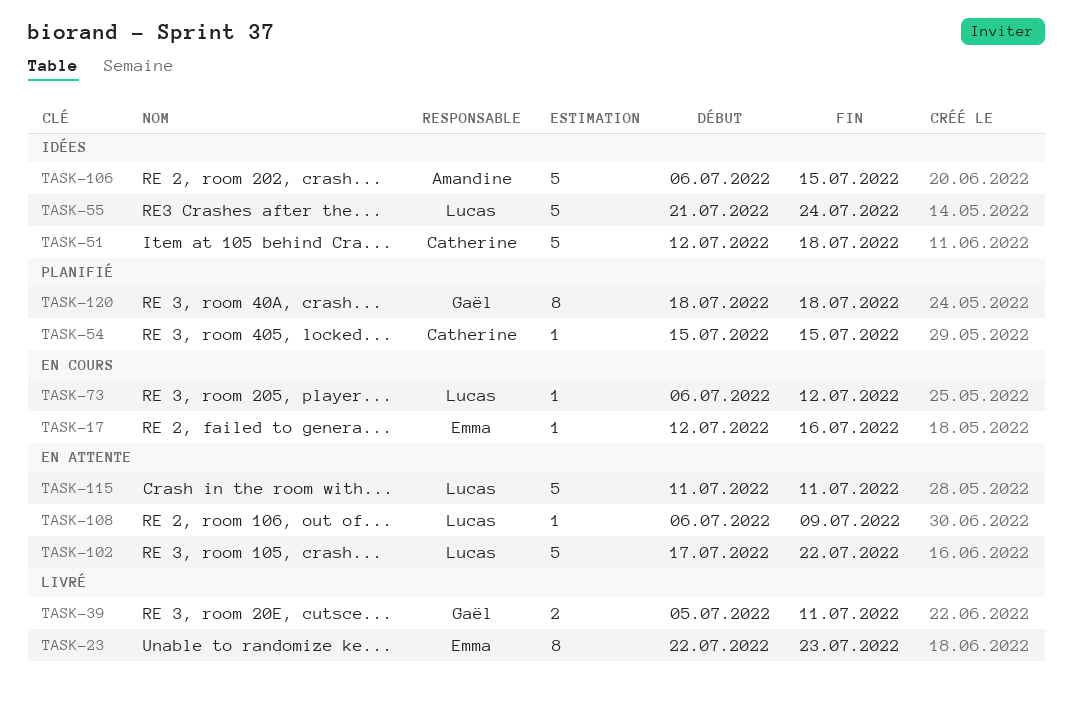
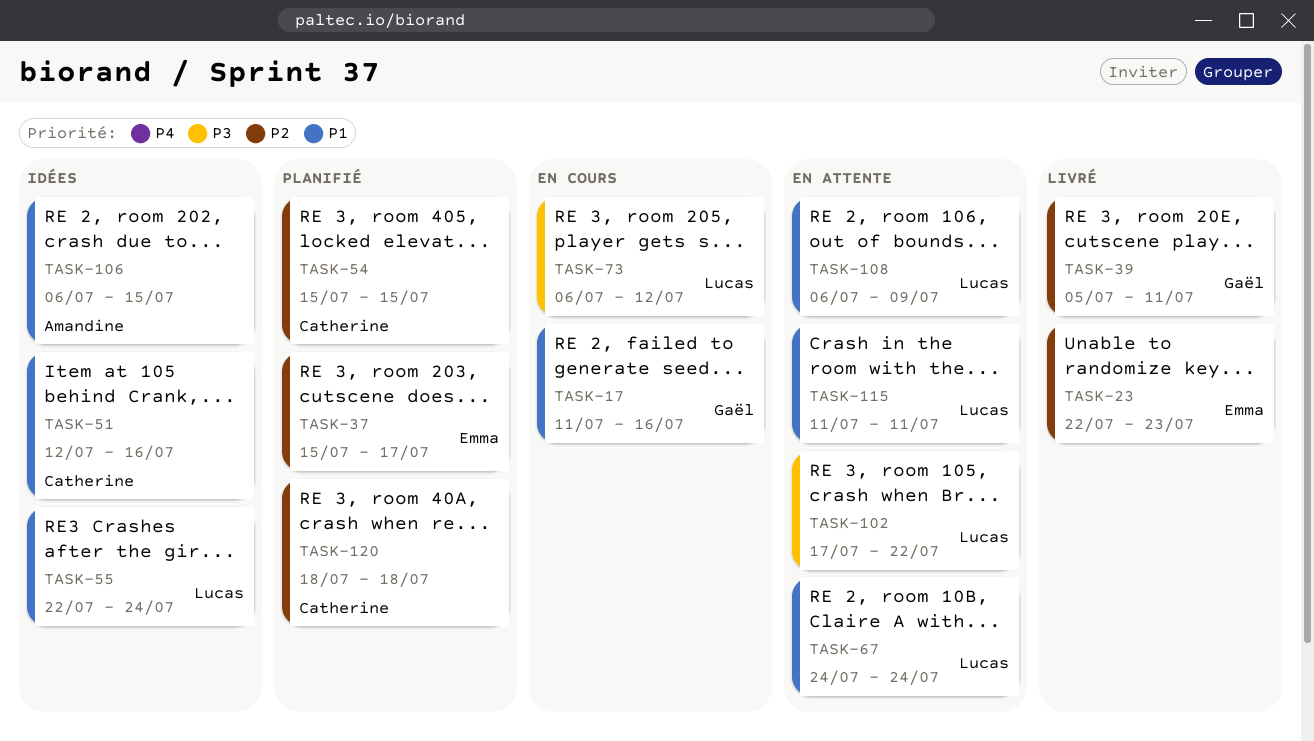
TASK-17, owner: Emma -> Gaël
TASK-17, start: Jul 12 -> Jul 11
TASK-37: none -> present
TASK-51, due: Jul 18 -> Jul 16
TASK-55, start: Jul 21 -> Jul 22
TASK-67: none -> present
TASK-120, owner: Gaël -> Catherine

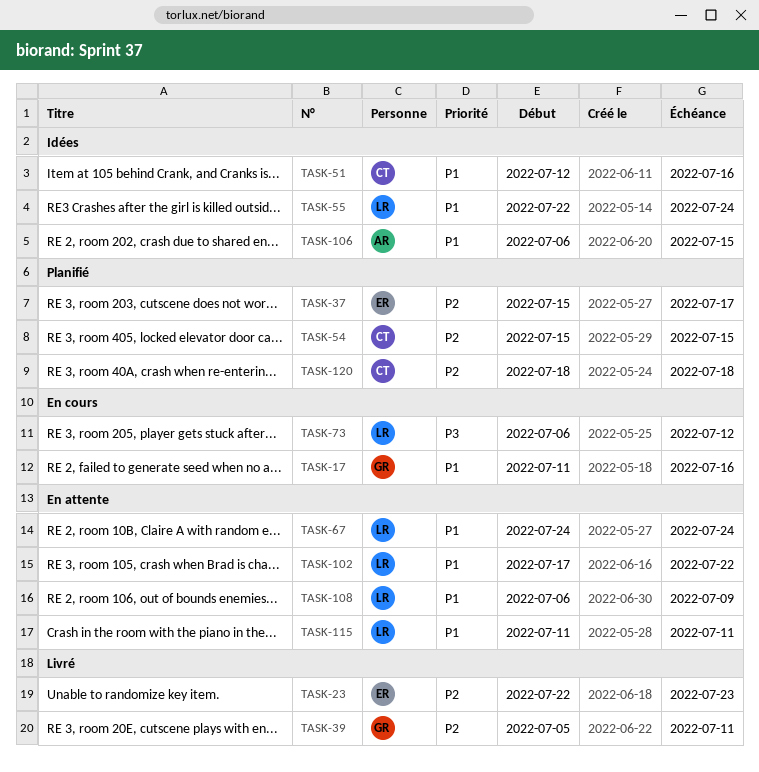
TASK-102, priority: P3 -> P1

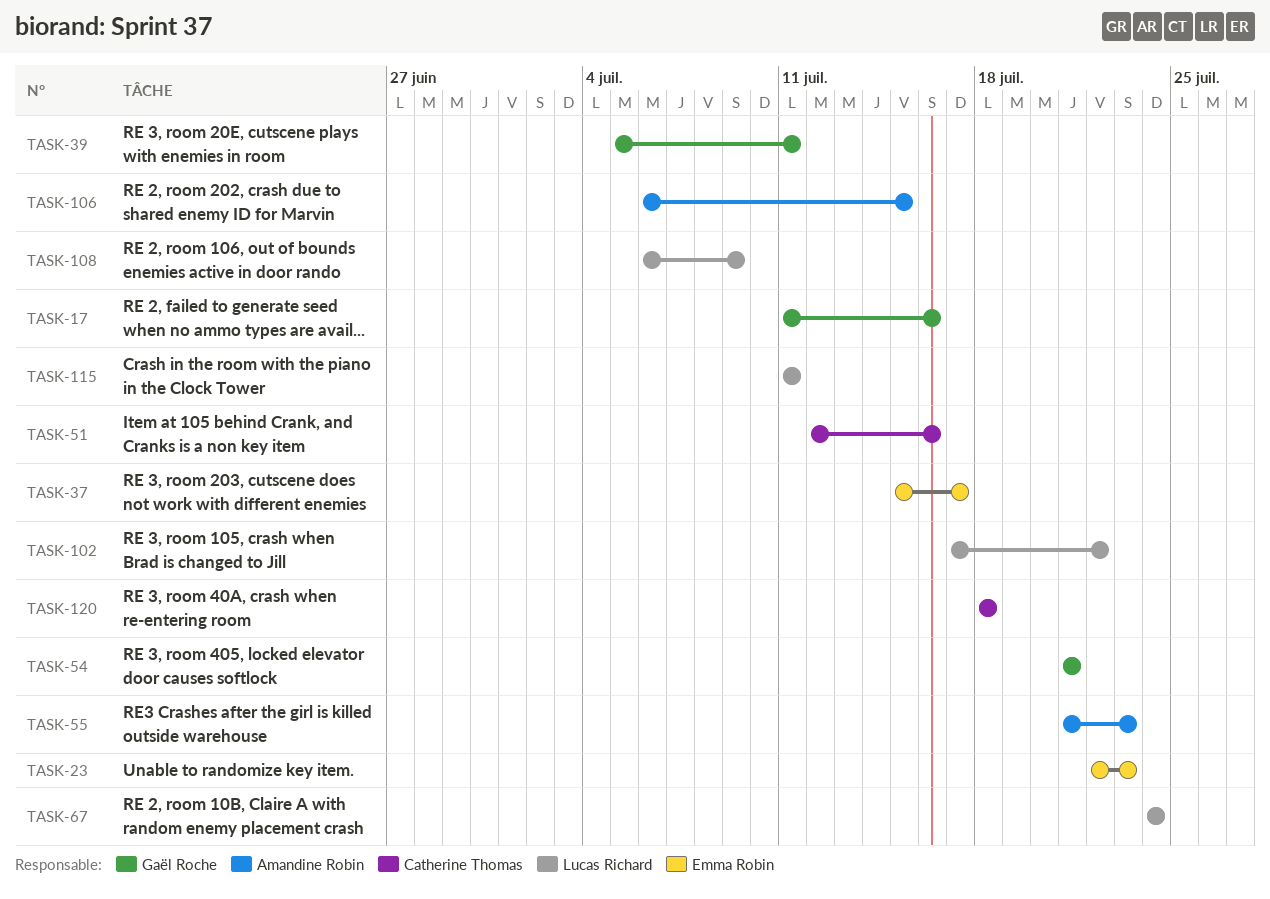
TASK-54, owner: Catherine Thomas -> Gaël Roche
TASK-54, start: Jul 15 -> Jul 21
TASK-54, due: Jul 15 -> Jul 21
TASK-55, owner: Lucas Richard -> Amandine Robin
TASK-55, start: Jul 22 -> Jul 21
TASK-55, due: Jul 24 -> Jul 23
TASK-73: present -> none

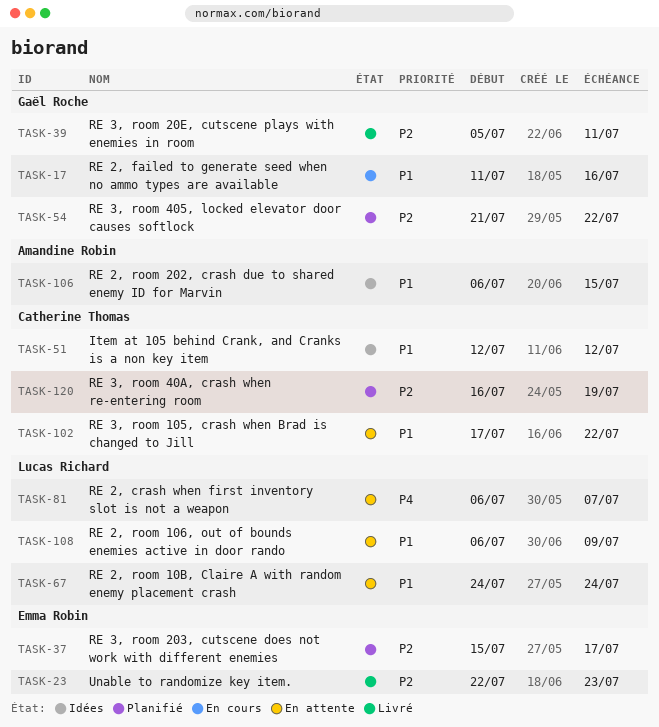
TASK-51, due: Jul 16 -> Jul 12
TASK-54, due: Jul 21 -> Jul 22
TASK-55: present -> none
TASK-81: none -> present
TASK-102, owner: Lucas Richard -> Catherine Thomas
TASK-115: present -> none
TASK-120, start: Jul 18 -> Jul 16
TASK-120, due: Jul 18 -> Jul 19

